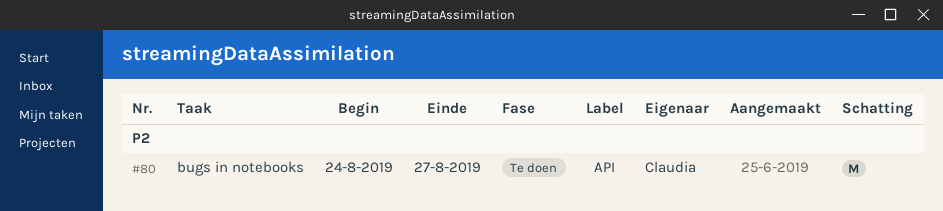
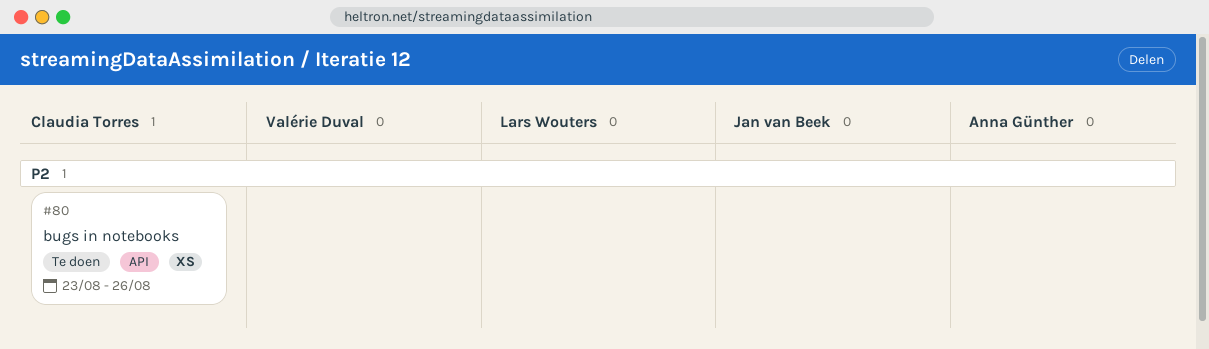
#80, estimate: M -> XS
#80, start: Aug 24 -> Aug 23
#80, due: Aug 27 -> Aug 26

